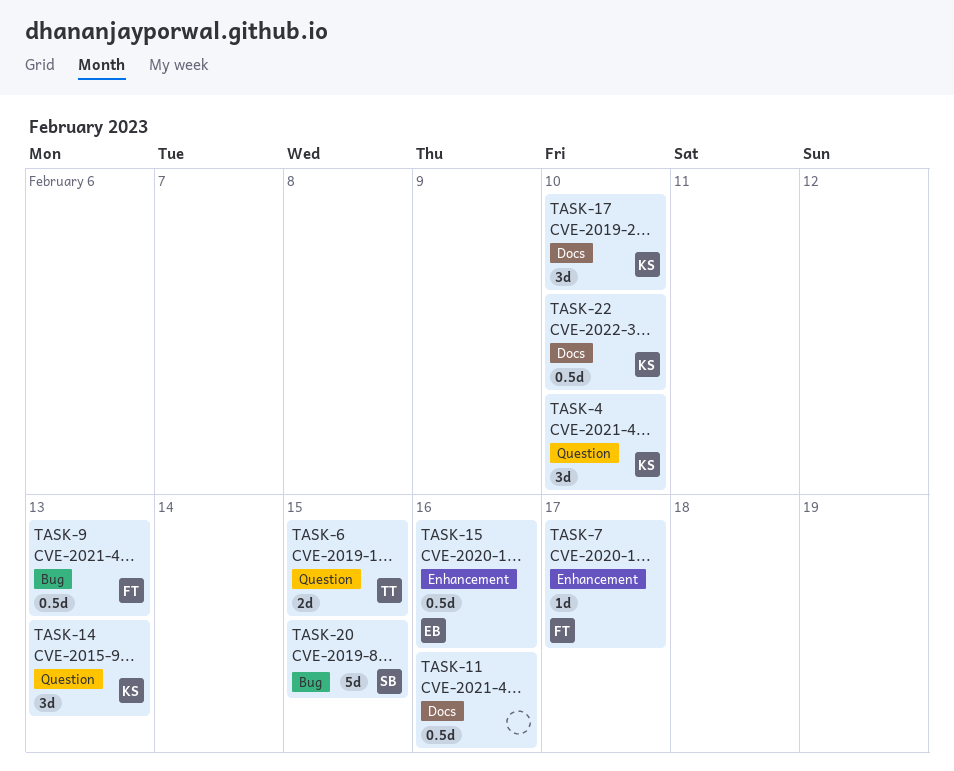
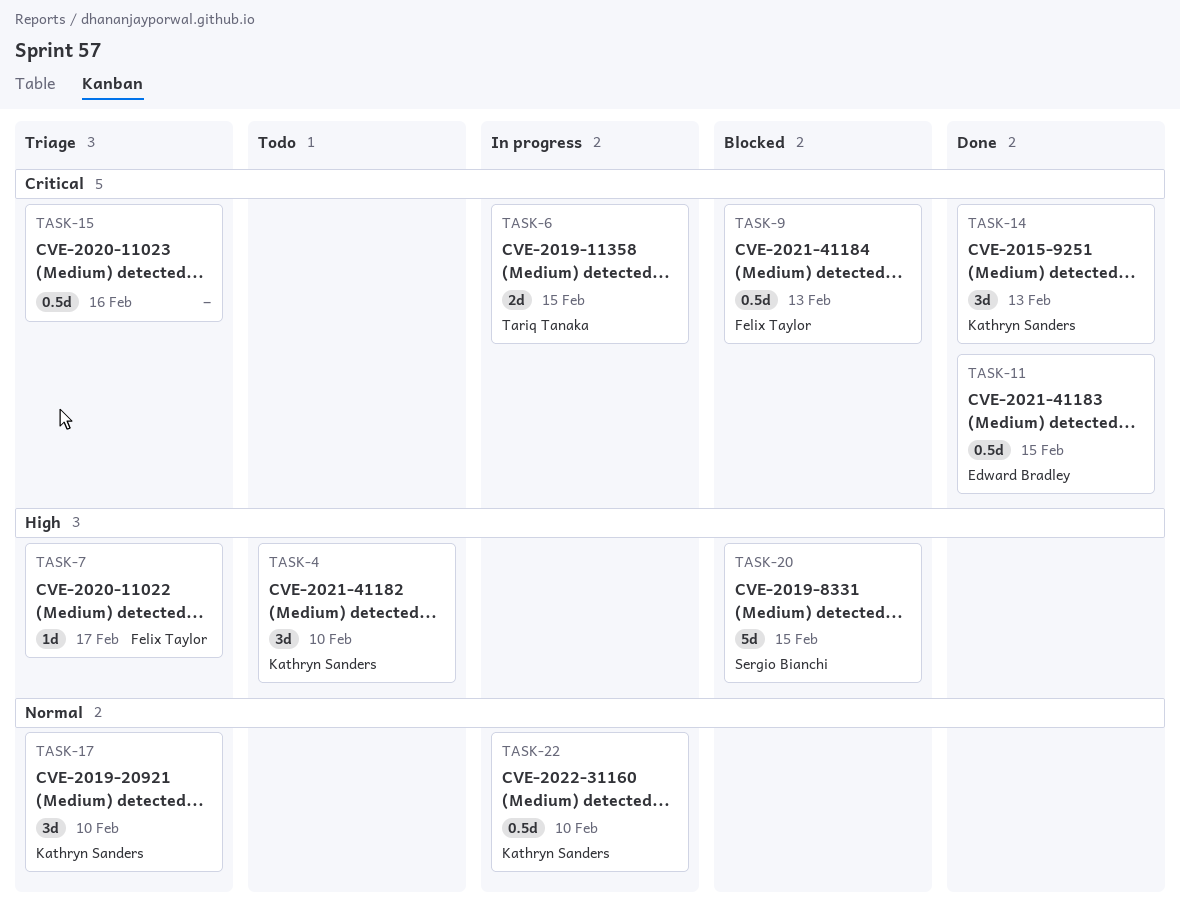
TASK-11, owner: none -> Edward Bradley
TASK-11, due: Feb 16 -> Feb 15
TASK-15, owner: Edward Bradley -> none

